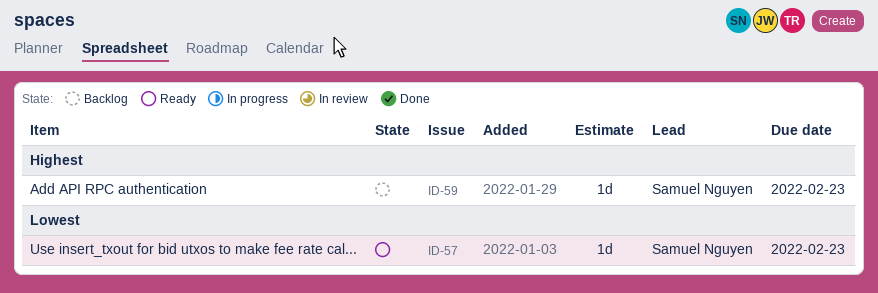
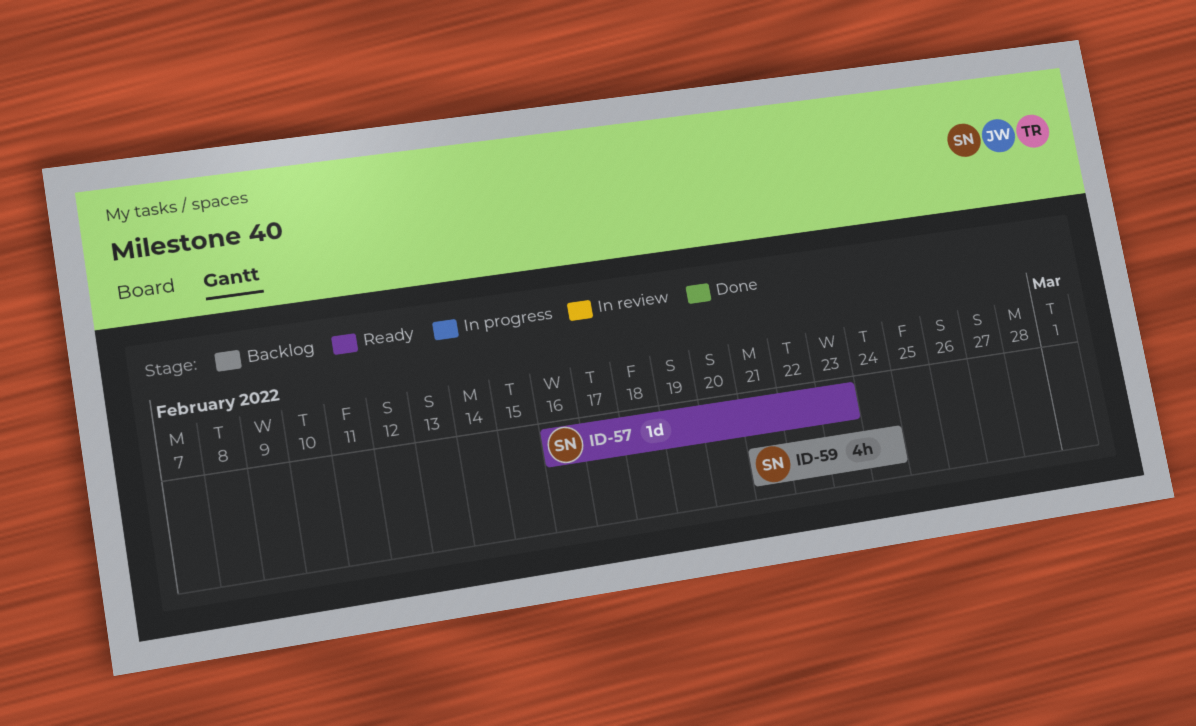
ID-59, estimate: 1d -> 4h
ID-59, due: Feb 23 -> Feb 24

